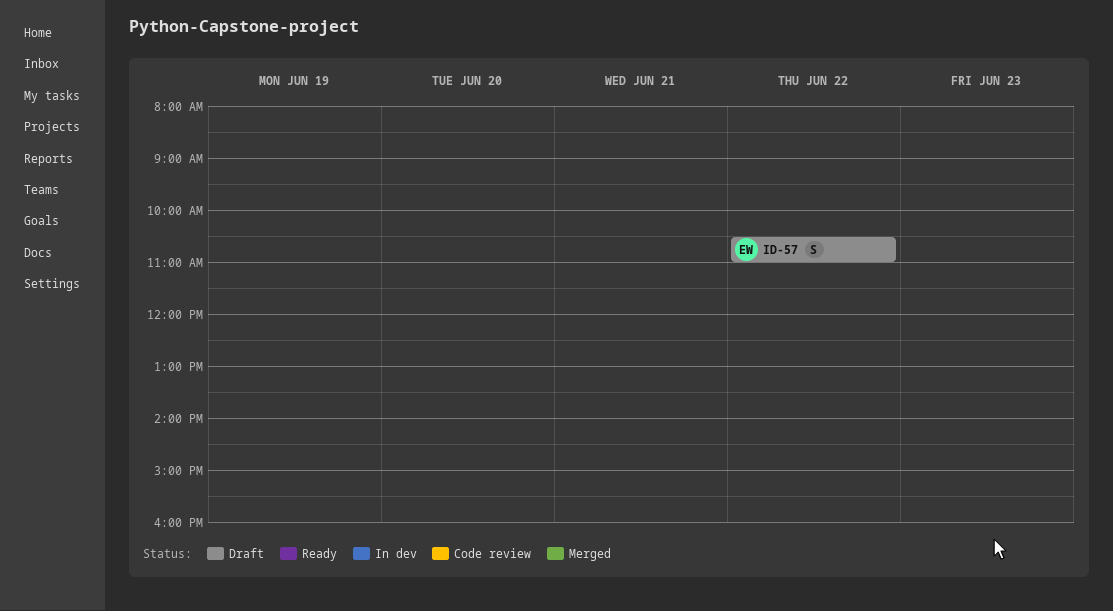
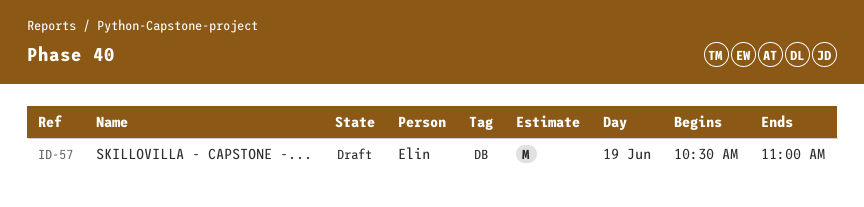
ID-57, estimate: S -> M
ID-57, day: Jun 22 -> Jun 19

